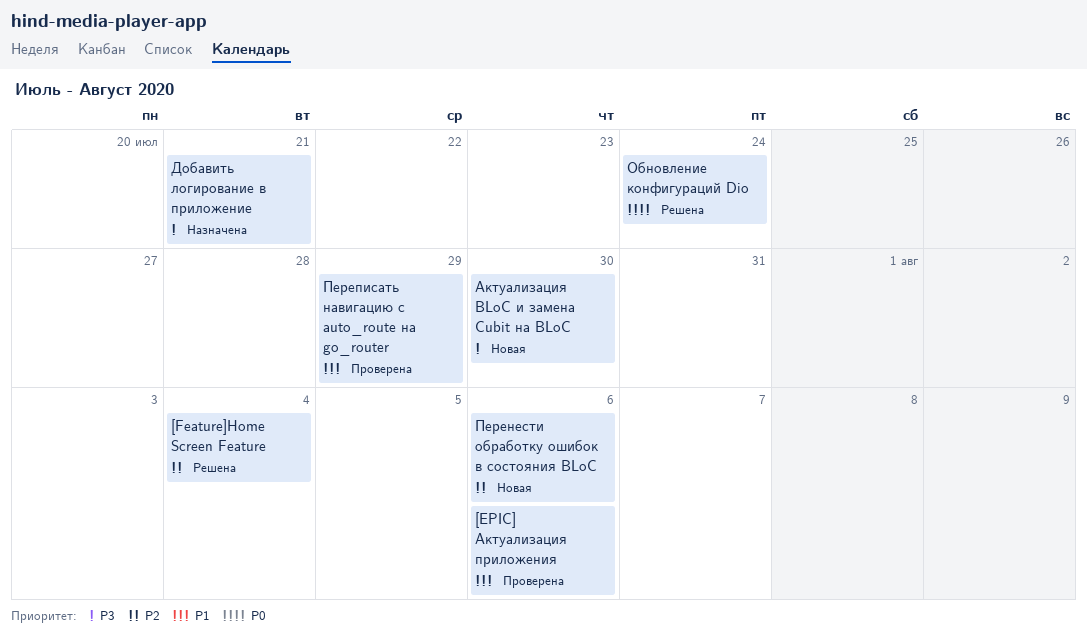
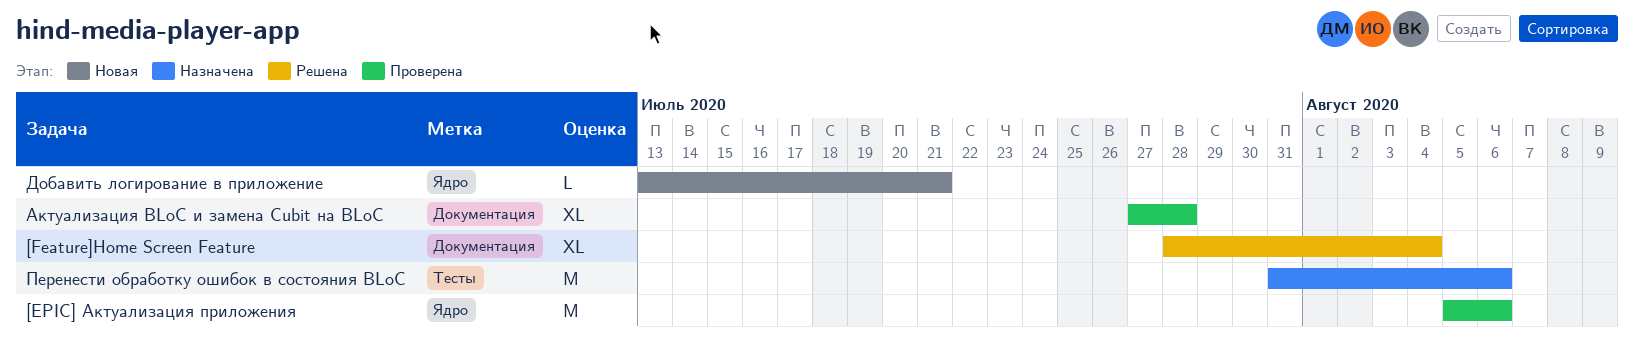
Актуализация BLoC и замена Cubit на BLoC, status: Новая -> Проверена
Актуализация BLoC и замена Cubit на BLoC, due: Jul 30 -> Jul 28
Добавить логирование в приложение, status: Назначена -> Новая
Обновление конфигураций Dio: present -> none
Перенести обработку ошибок в состояния BLoC, status: Новая -> Назначена
Переписать навигацию с auto_route на go_router: present -> none

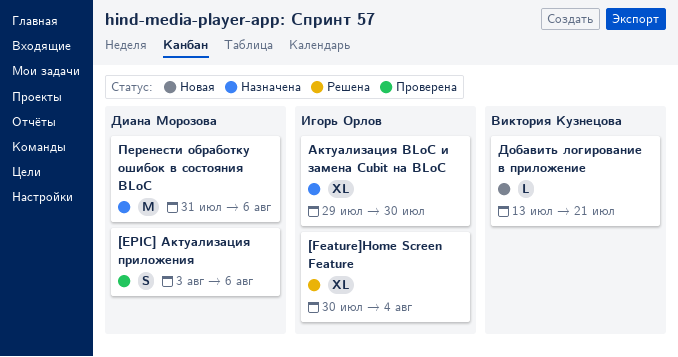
[EPIC] Актуализация приложения, estimate: M -> S
[EPIC] Актуализация приложения, start: Aug 5 -> Aug 3
[Feature]Home Screen Feature, start: Jul 28 -> Jul 30
Актуализация BLoC и замена Cubit на BLoC, status: Проверена -> Назначена
Актуализация BLoC и замена Cubit на BLoC, start: Jul 27 -> Jul 29
Актуализация BLoC и замена Cubit на BLoC, due: Jul 28 -> Jul 30

